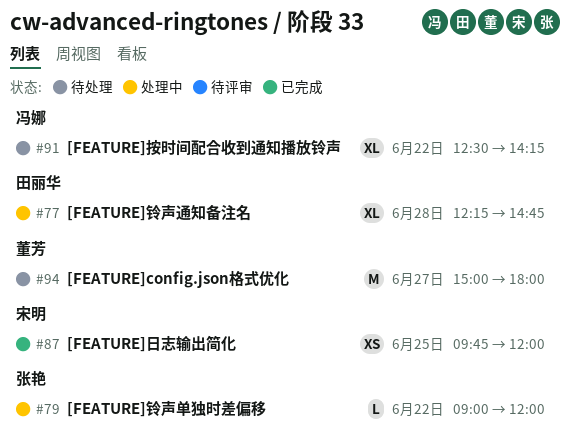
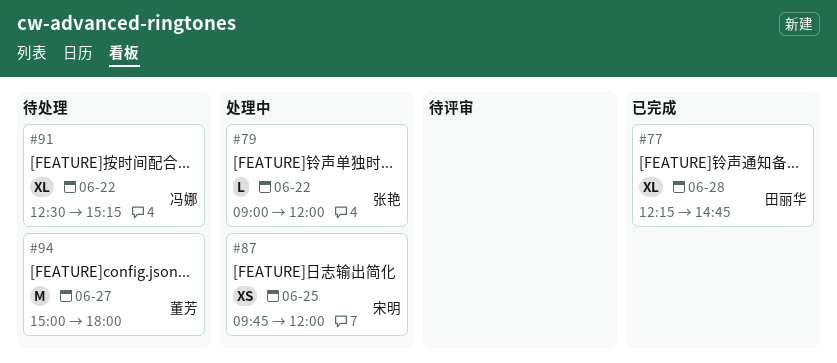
#77, status: 处理中 -> 已完成
#87, status: 已完成 -> 处理中
#91, ends: 14:15 -> 15:15

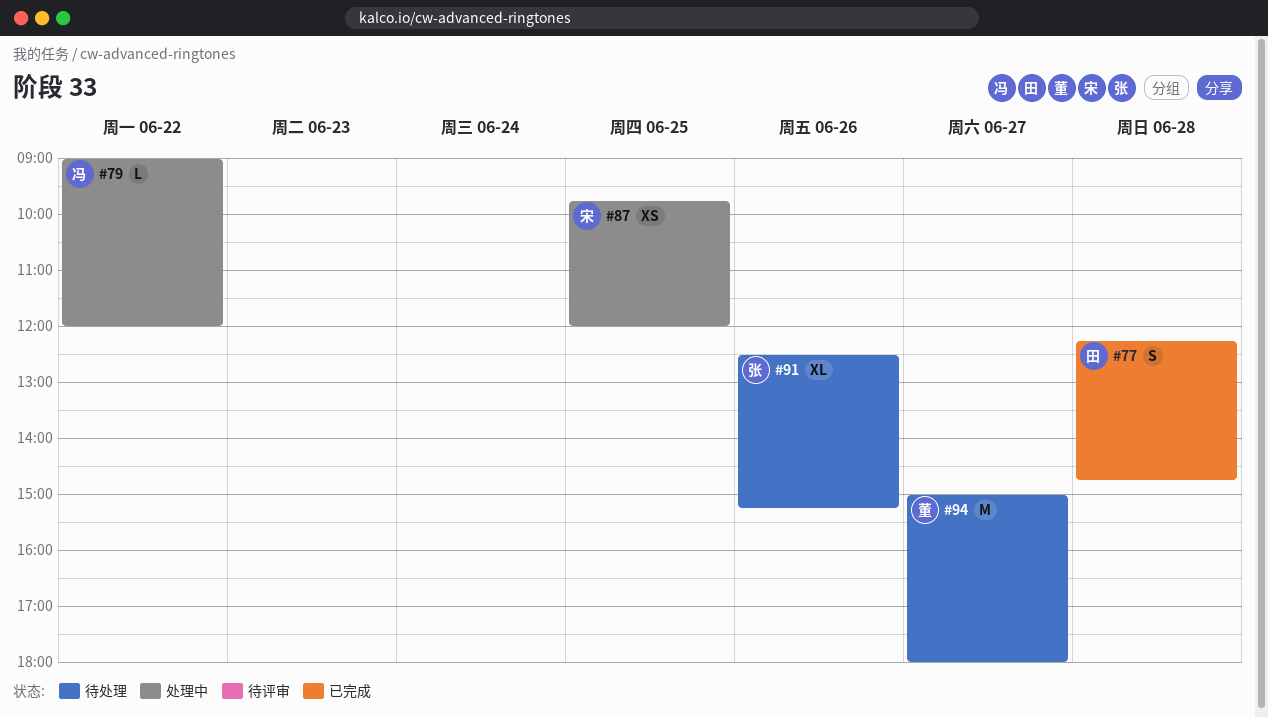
#77, estimate: XL -> S
#79, owner: 张艳 -> 冯娜
#91, owner: 冯娜 -> 张艳
#91, day: Jun 22 -> Jun 26

